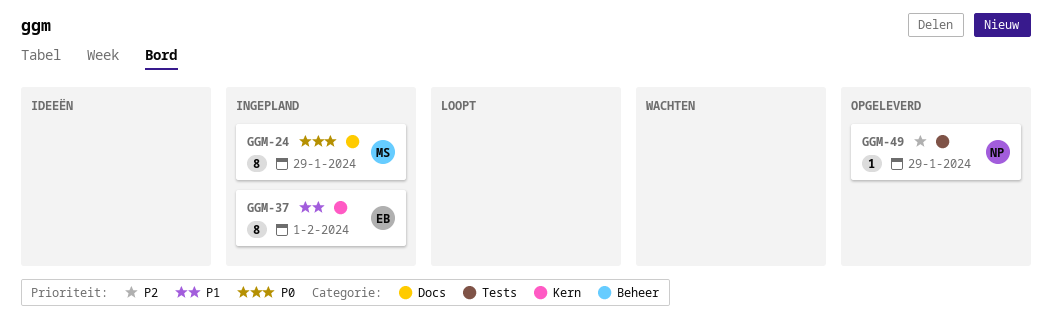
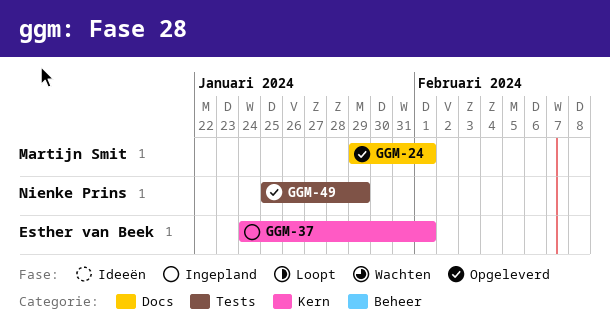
GGM-24, status: Ingepland -> Opgeleverd
GGM-24, due: Jan 29 -> Feb 1

